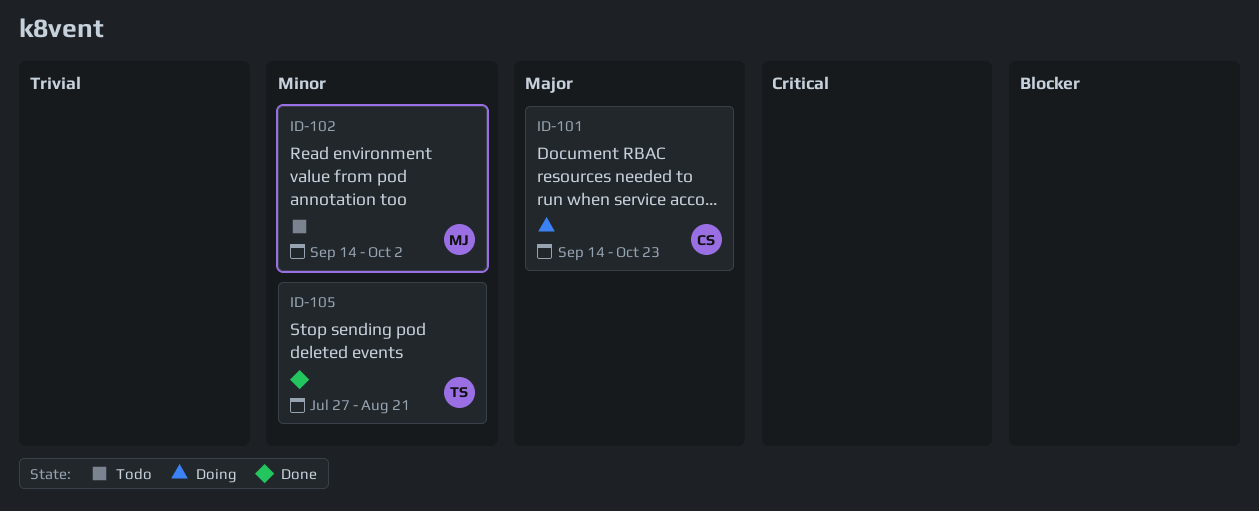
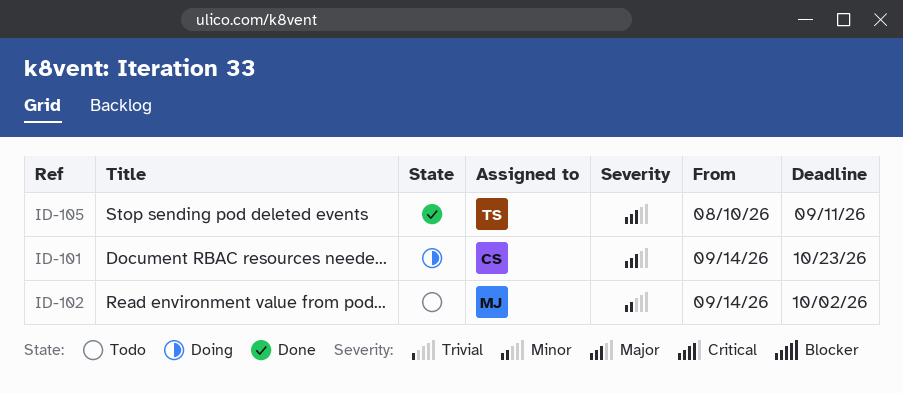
ID-105, priority: Minor -> Major
ID-105, start: Jul 27 -> Aug 10
ID-105, due: Aug 21 -> Sep 11

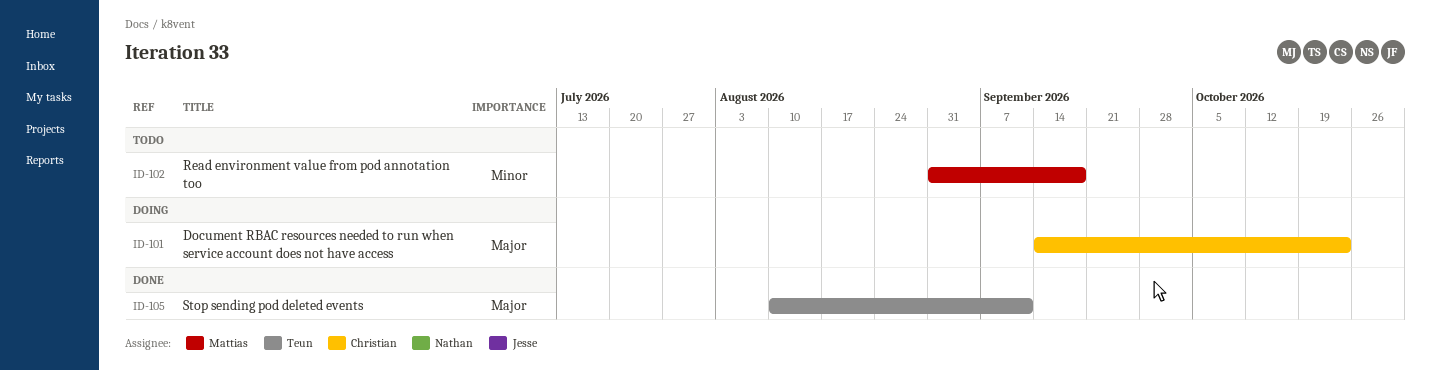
ID-102, start: Sep 14 -> Aug 31
ID-102, due: Oct 2 -> Sep 18

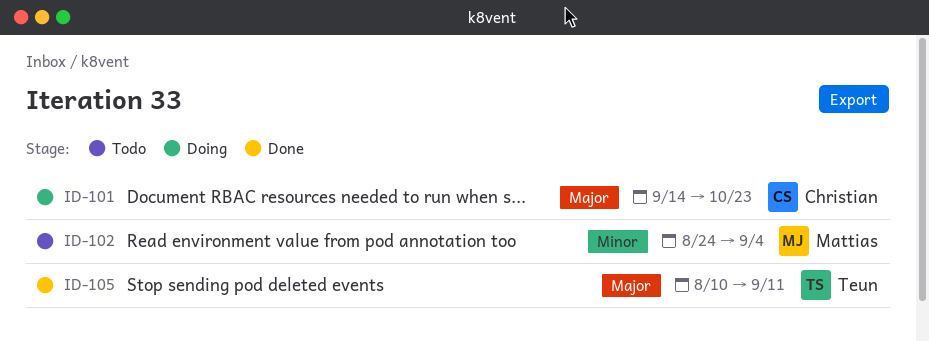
ID-102, start: Aug 31 -> Aug 24
ID-102, due: Sep 18 -> Sep 4

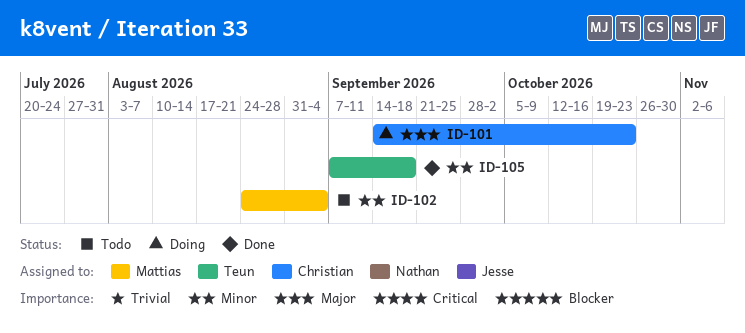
ID-105, priority: Major -> Minor
ID-105, start: Aug 10 -> Sep 7
ID-105, due: Sep 11 -> Sep 18

